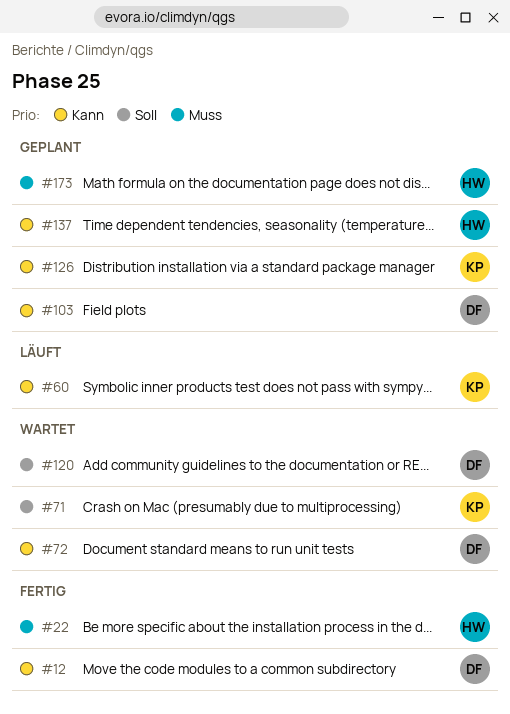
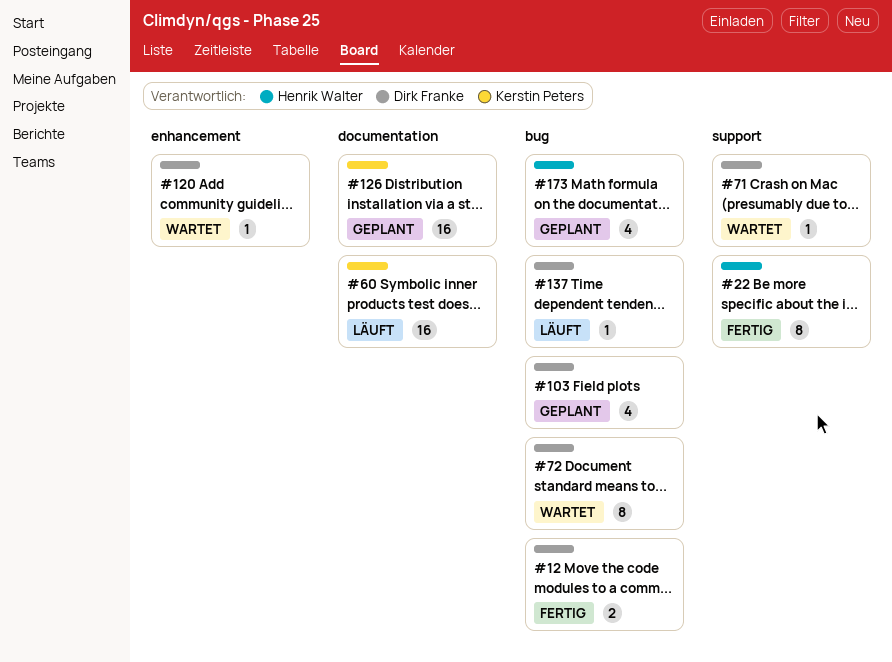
#71, owner: Kerstin Peters -> Dirk Franke
#137, status: Geplant -> Läuft
#137, owner: Henrik Walter -> Dirk Franke

